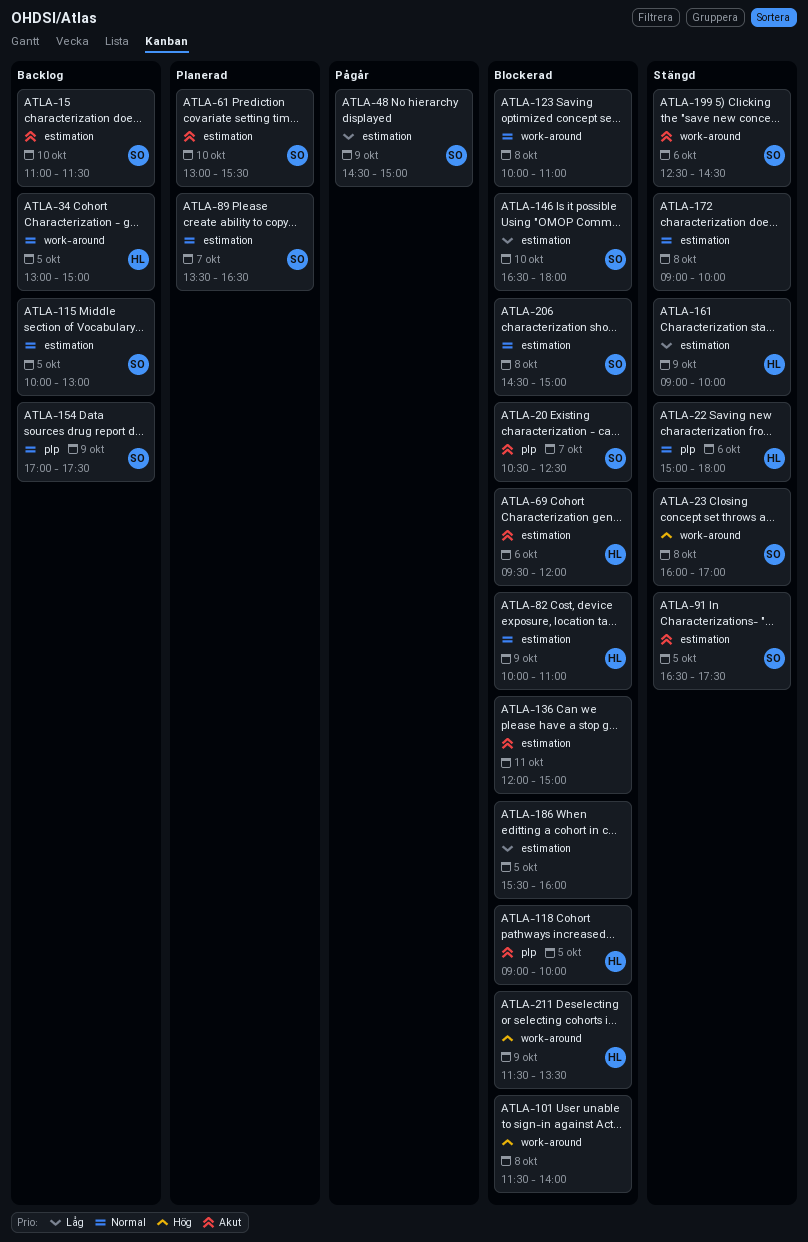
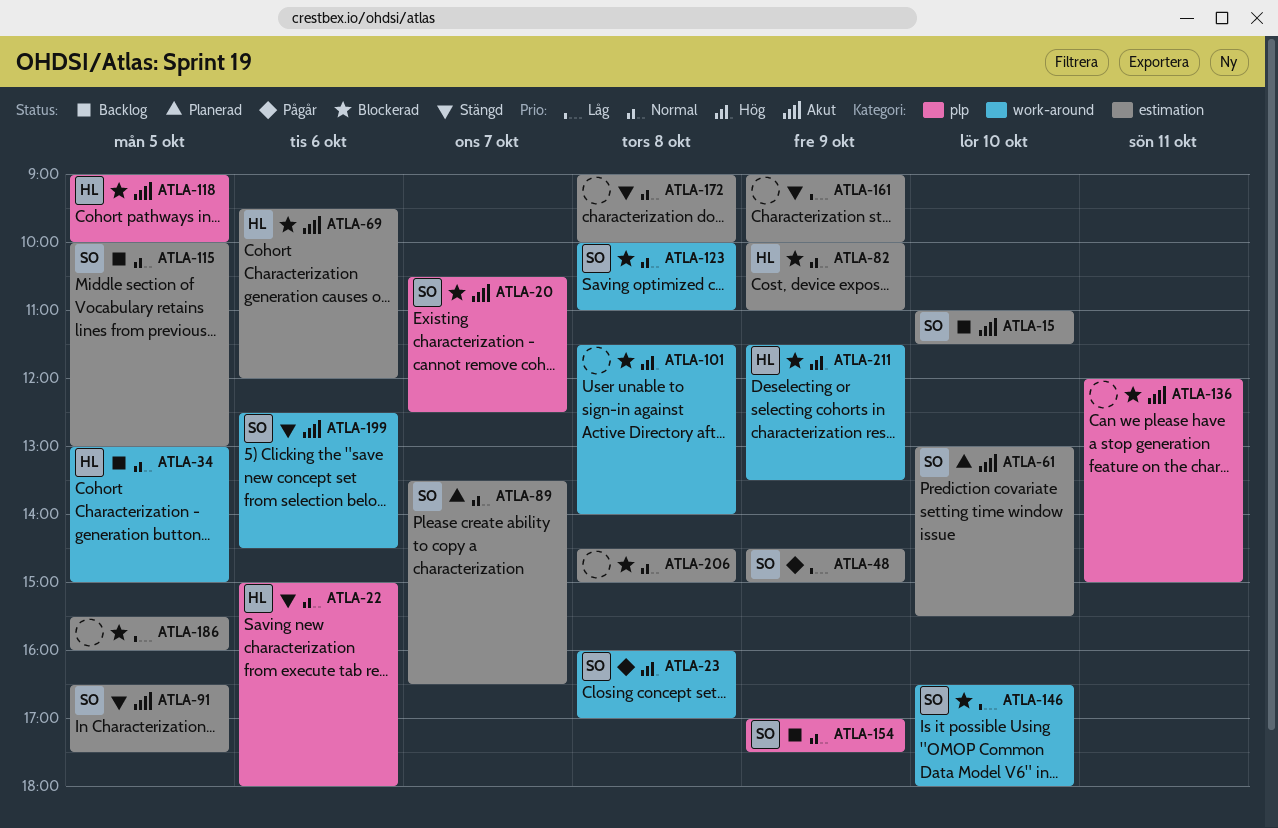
ATLA-23, status: Stängd -> Pågår
ATLA-123, owner: none -> SO
ATLA-136, label: estimation -> plp
ATLA-146, label: estimation -> work-around
ATLA-161, owner: HL -> none
ATLA-206, owner: SO -> none

